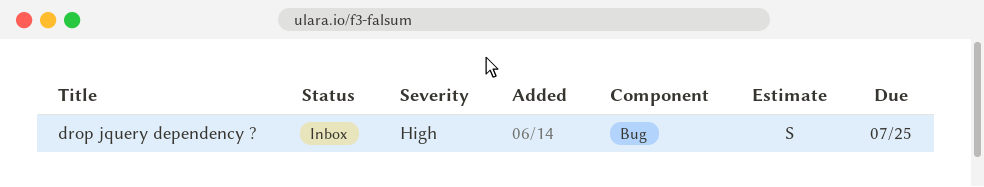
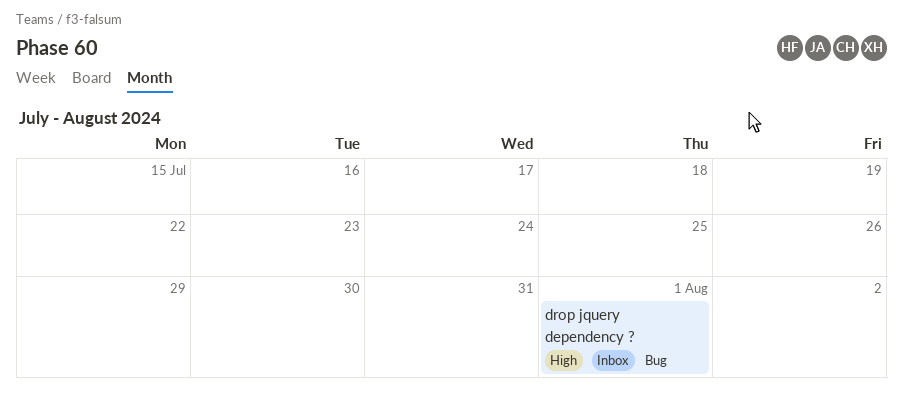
drop jquery dependency ?, due: Jul 25 -> Aug 1

